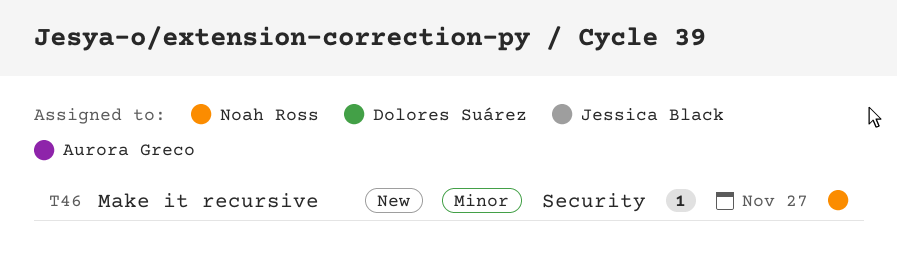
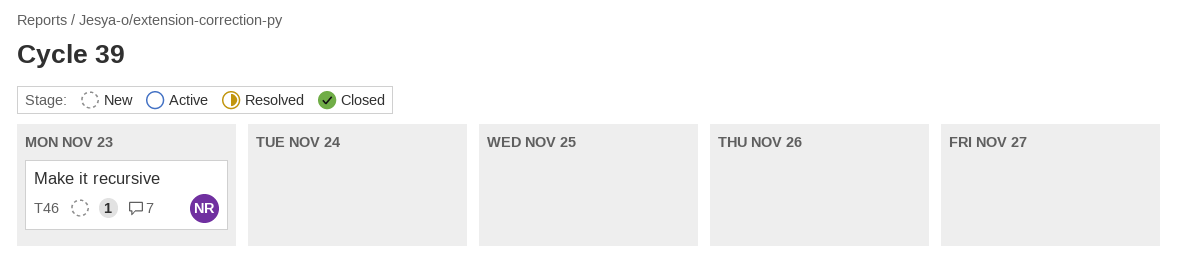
T46, due: Nov 27 -> Nov 23

